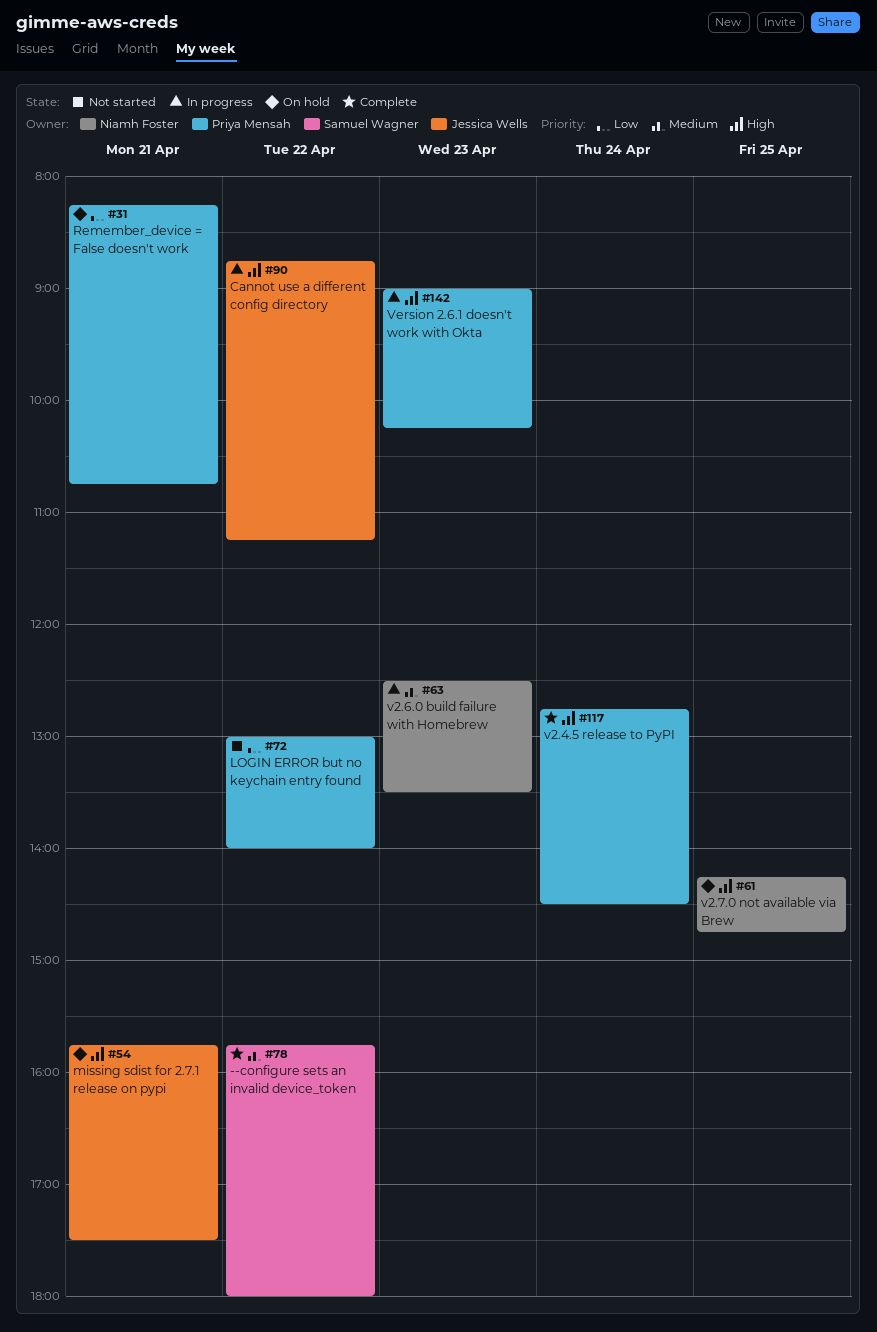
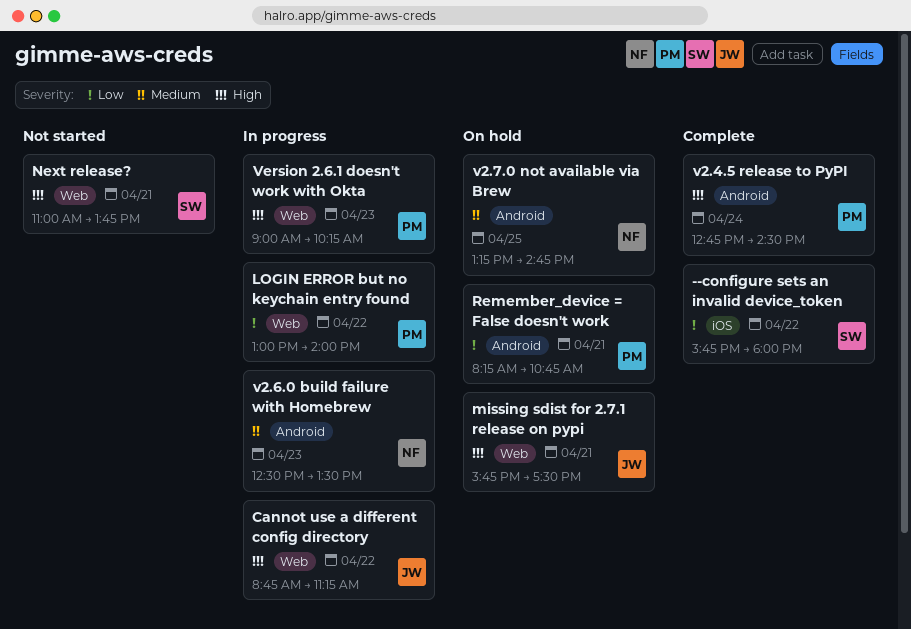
--configure sets an invalid device_token, priority: Medium -> Low
LOGIN ERROR but no keychain entry found, status: Not started -> In progress
Next release?: none -> present
v2.7.0 not available via Brew, priority: High -> Medium
v2.7.0 not available via Brew, begins: 14:15 -> 13:15

